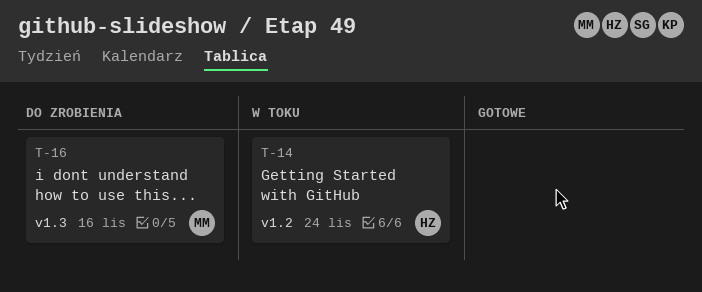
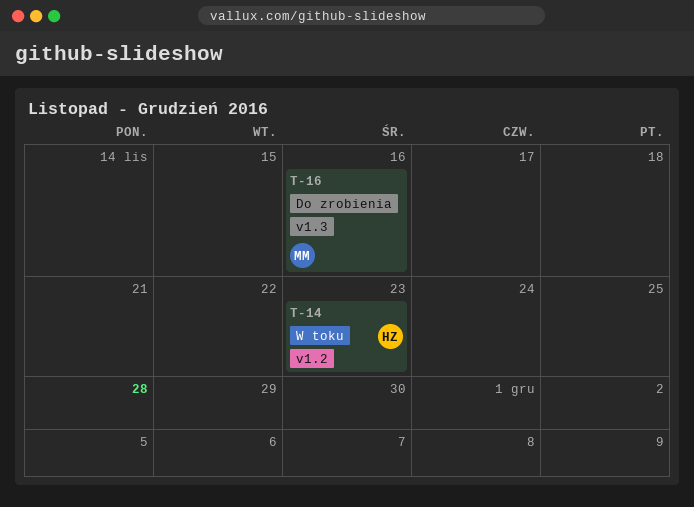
T-14, due: Nov 24 -> Nov 23

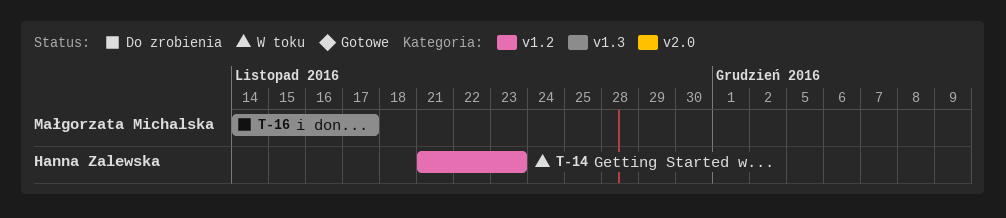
T-16, due: Nov 16 -> Nov 17

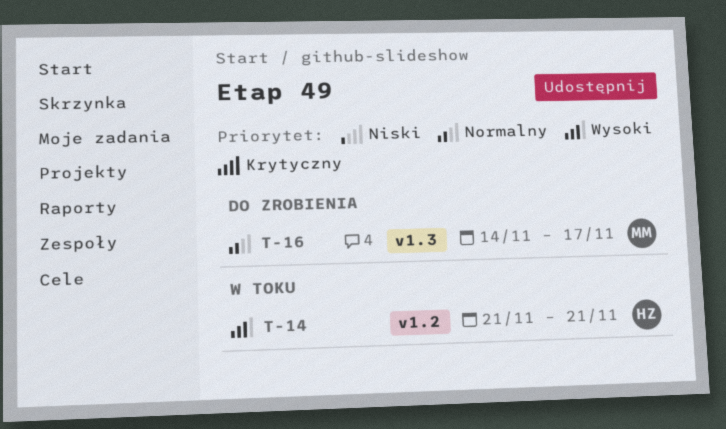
T-14, due: Nov 23 -> Nov 21

